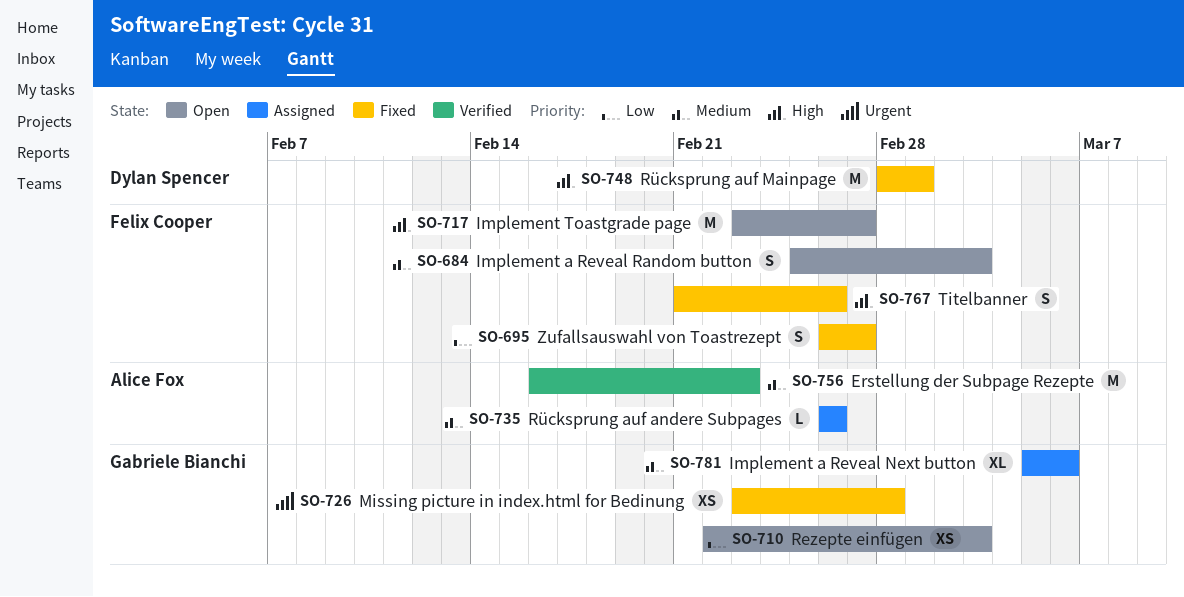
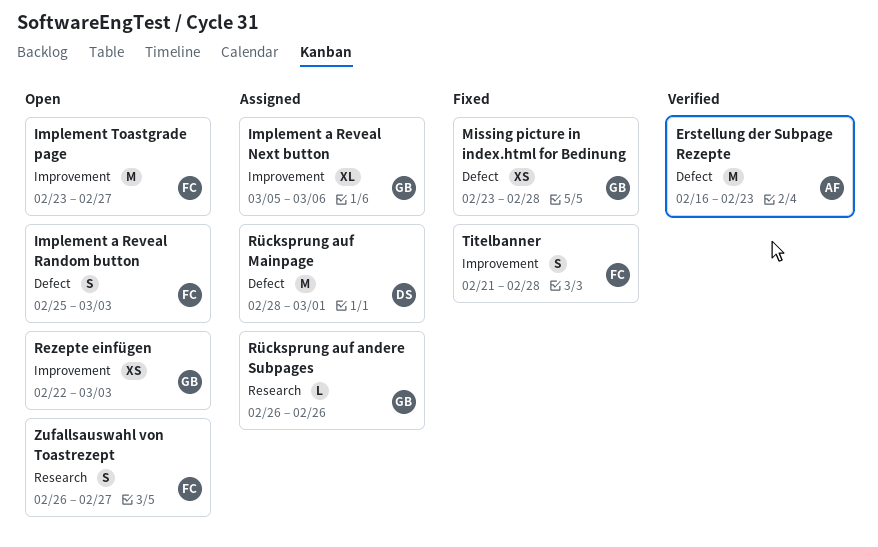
Rücksprung auf andere Subpages, owner: Alice Fox -> Gabriele Bianchi
Rücksprung auf Mainpage, status: Fixed -> Assigned
Titelbanner, due: Feb 26 -> Feb 28
Zufallsauswahl von Toastrezept, status: Fixed -> Open

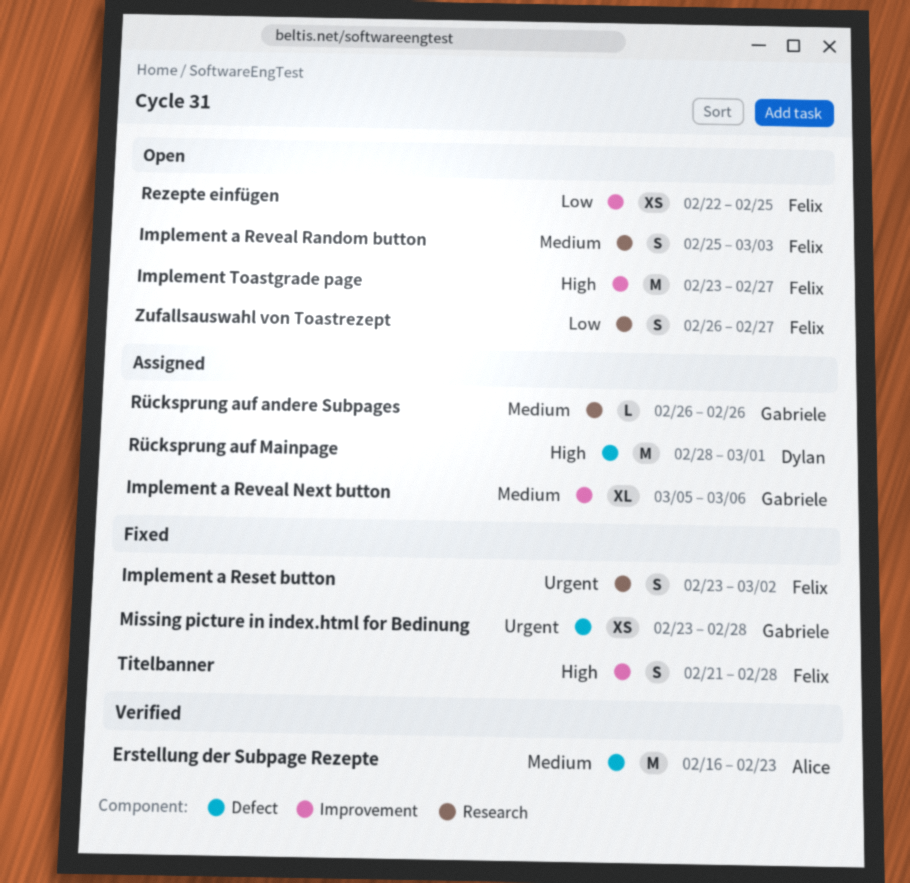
Implement a Reset button: none -> present
Implement a Reveal Random button, label: Defect -> Research
Rezepte einfügen, owner: Gabriele -> Felix
Rezepte einfügen, due: Mar 3 -> Feb 25

